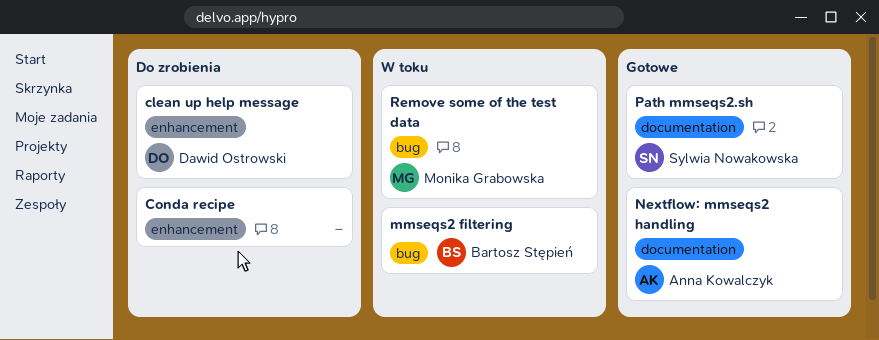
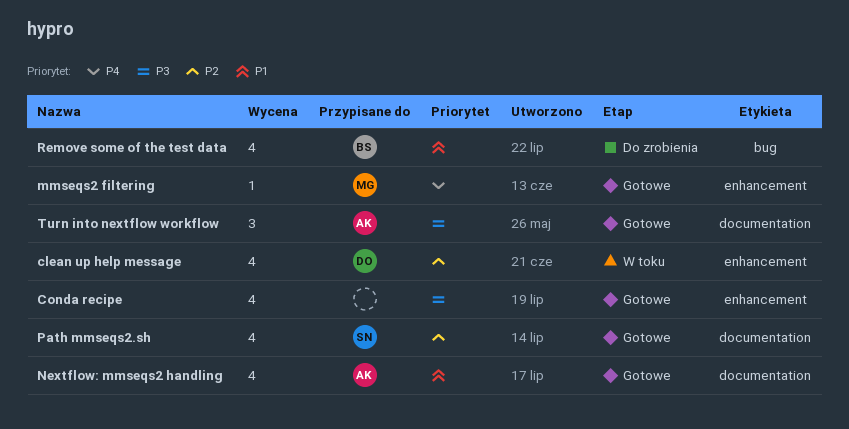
clean up help message, status: Do zrobienia -> W toku
Conda recipe, status: Do zrobienia -> Gotowe
mmseqs2 filtering, status: W toku -> Gotowe
mmseqs2 filtering, owner: Bartosz Stępień -> Monika Grabowska
mmseqs2 filtering, label: bug -> enhancement
Remove some of the test data, status: W toku -> Do zrobienia
Remove some of the test data, owner: Monika Grabowska -> Bartosz Stępień
Turn into nextflow workflow: none -> present

